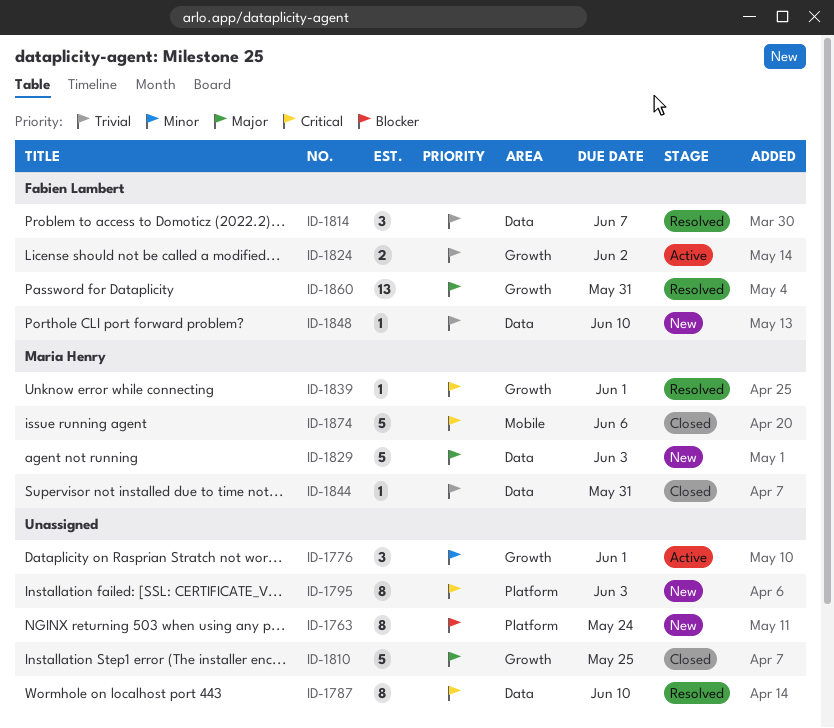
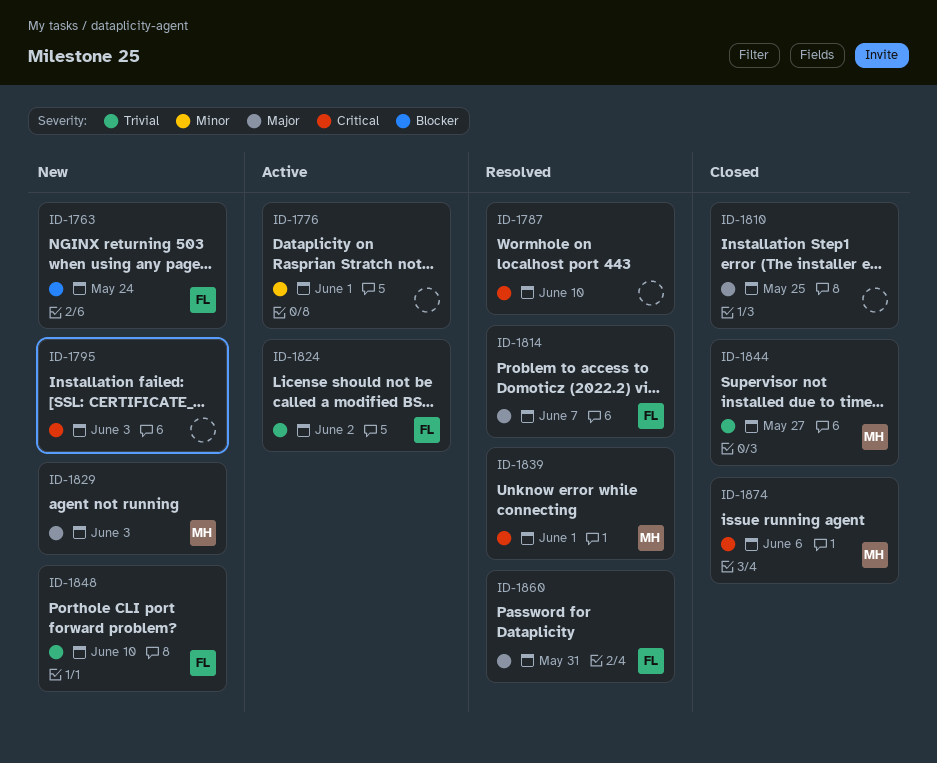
ID-1763, owner: none -> Fabien Lambert
ID-1814, priority: Trivial -> Major
ID-1844, due: May 31 -> May 27

